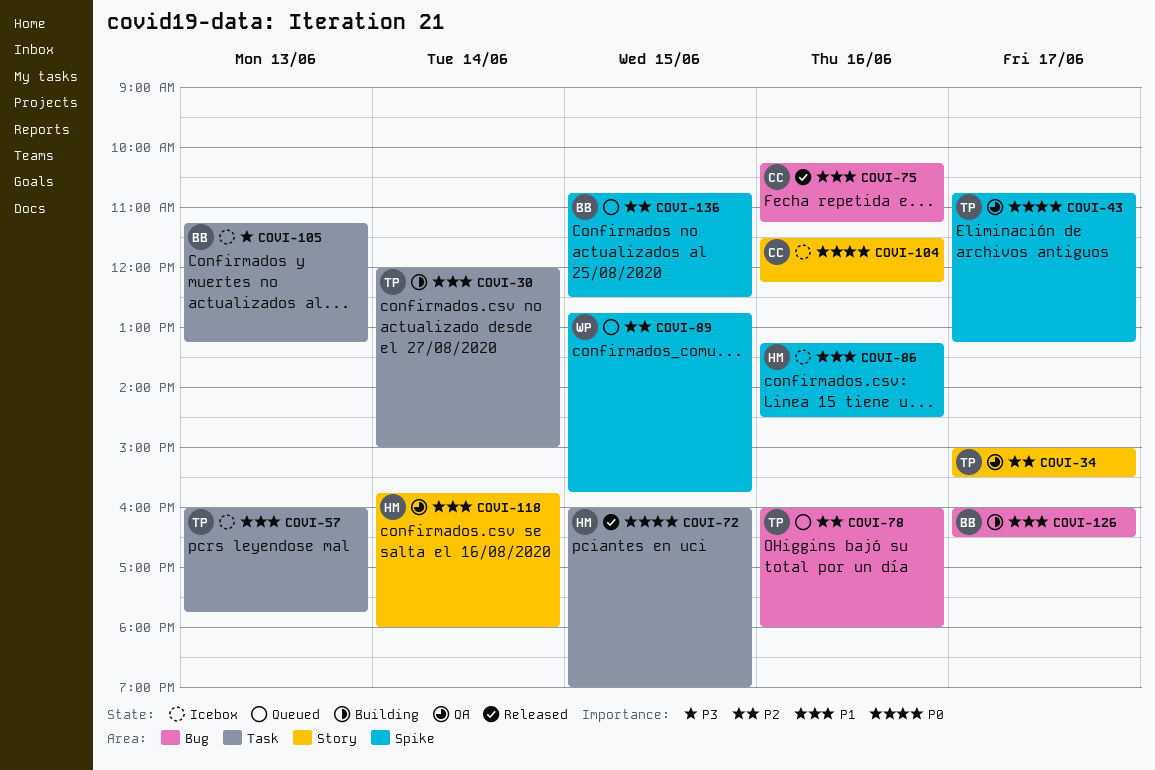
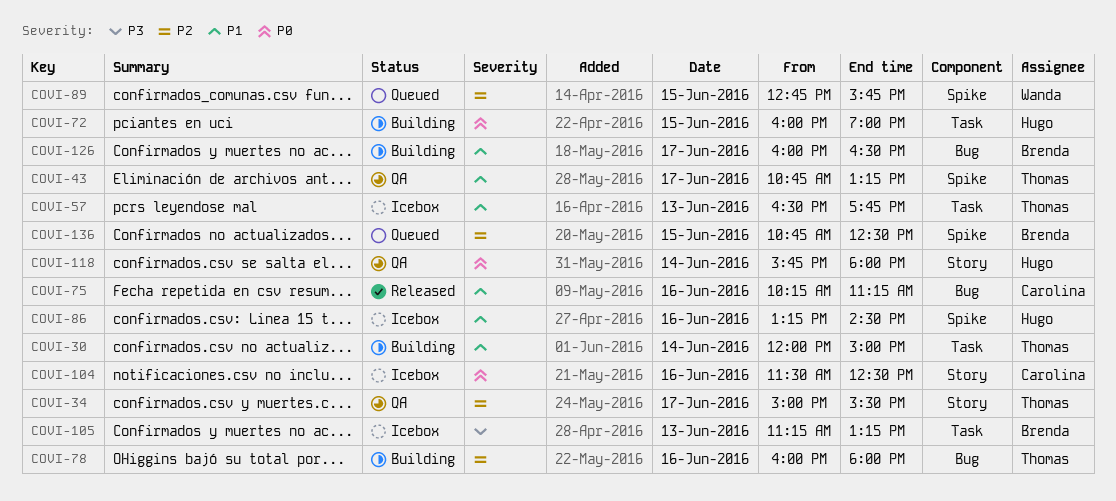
COVI-43, priority: P0 -> P1
COVI-57, begins: 16:00 -> 16:30
COVI-72, status: Released -> Building
COVI-78, status: Queued -> Building
COVI-104, ends: 12:15 -> 12:30
COVI-118, priority: P1 -> P0

